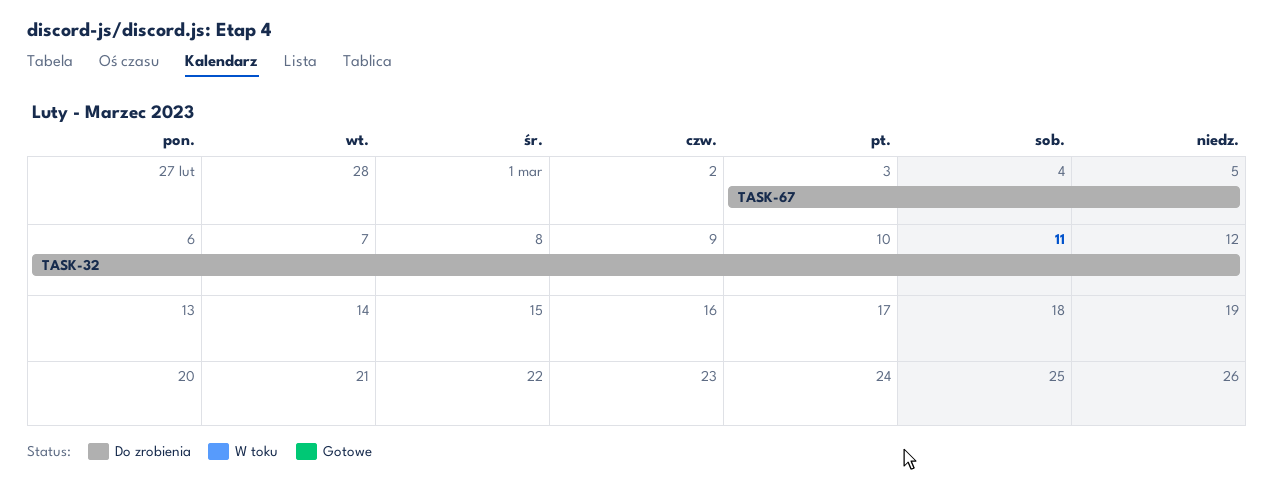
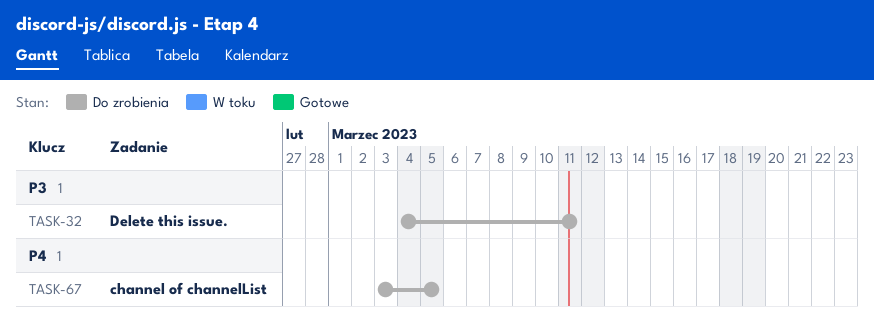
TASK-32, start: Mar 6 -> Mar 4
TASK-32, due: Mar 12 -> Mar 11

